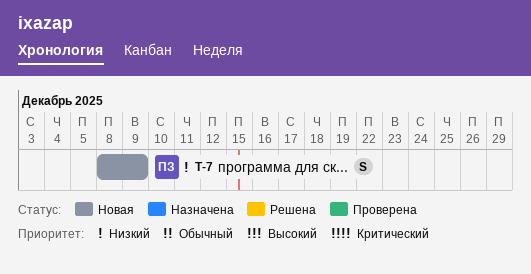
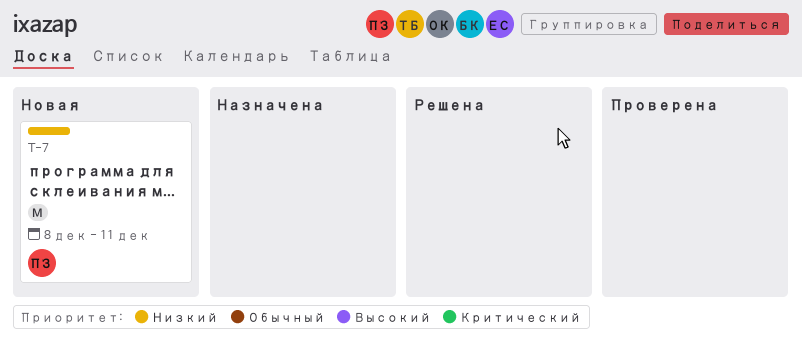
T-7, estimate: S -> M
T-7, due: Dec 9 -> Dec 11

